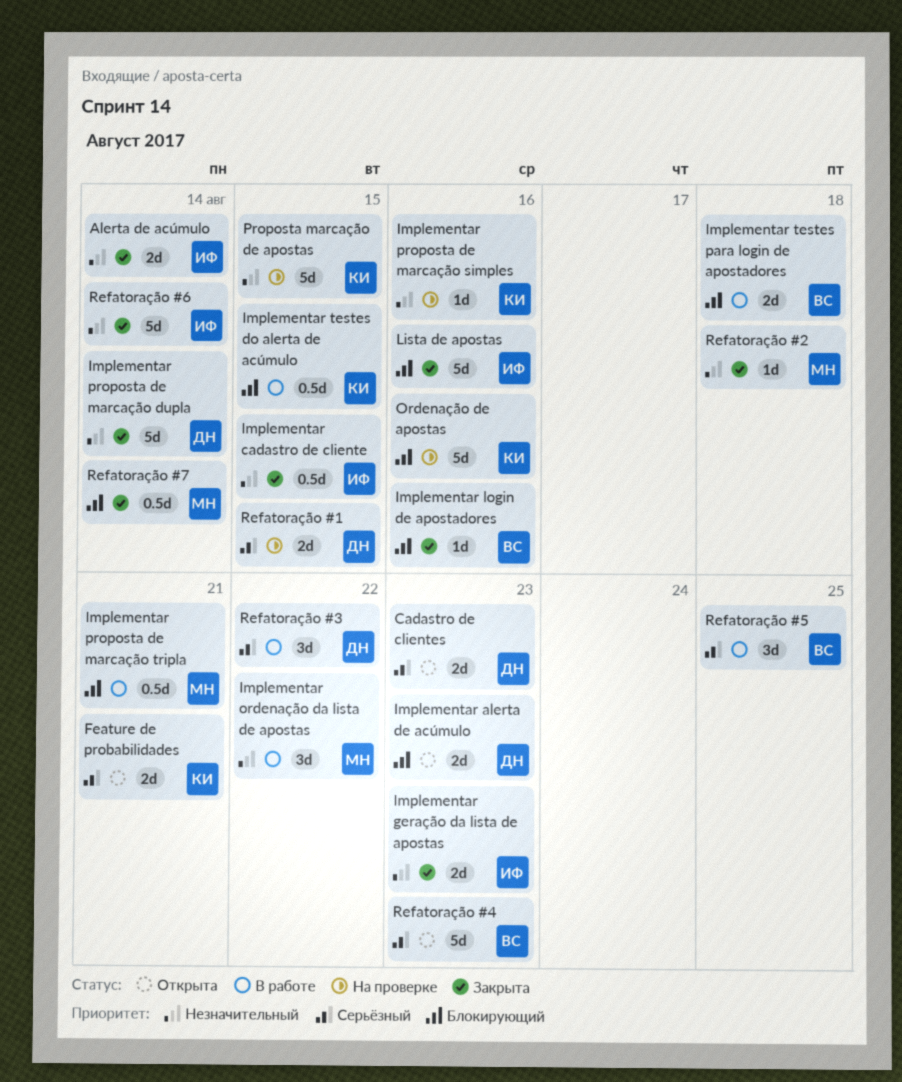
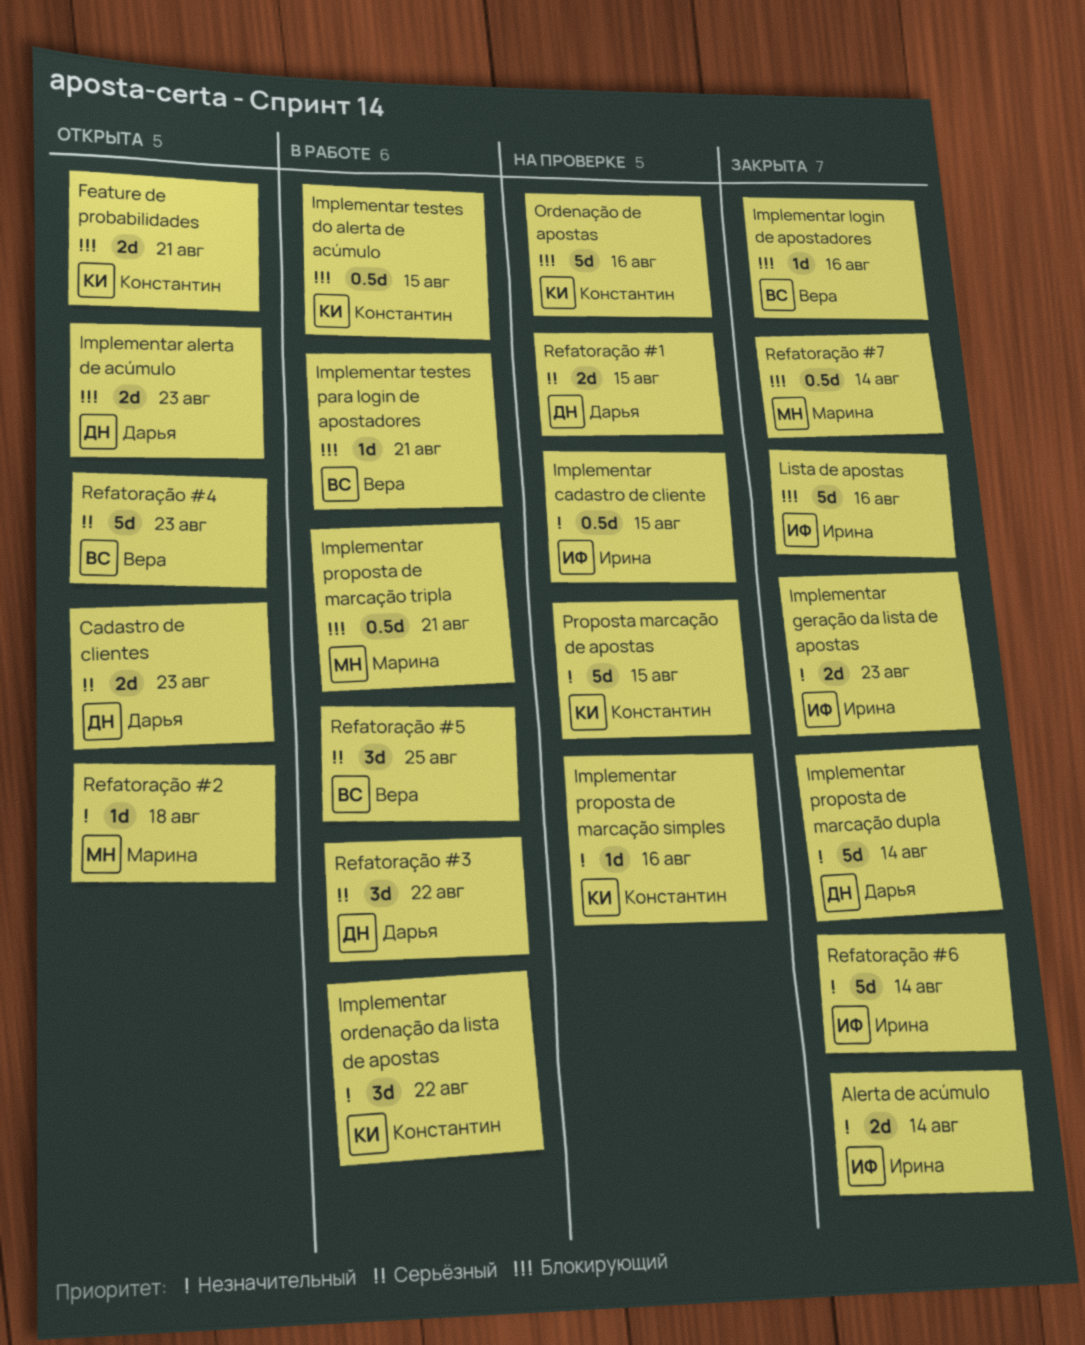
Feature de probabilidades, priority: Серьёзный -> Блокирующий
Implementar cadastro de cliente, status: Закрыта -> На проверке
Implementar ordenação da lista de apostas, owner: Марина -> Константин
Implementar testes para login de apostadores, estimate: 2d -> 1d
Implementar testes para login de apostadores, due: Aug 18 -> Aug 21
Refatoração #2, status: Закрыта -> Открыта

